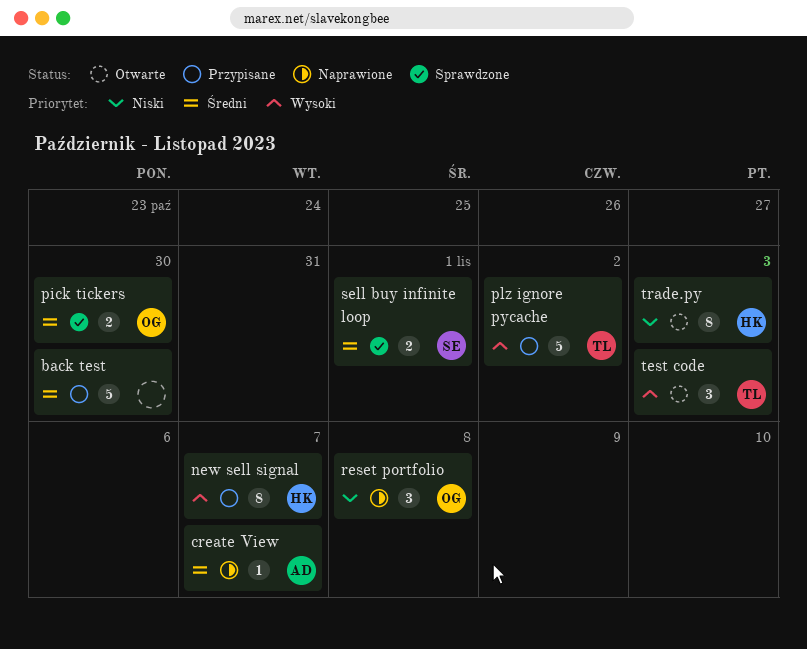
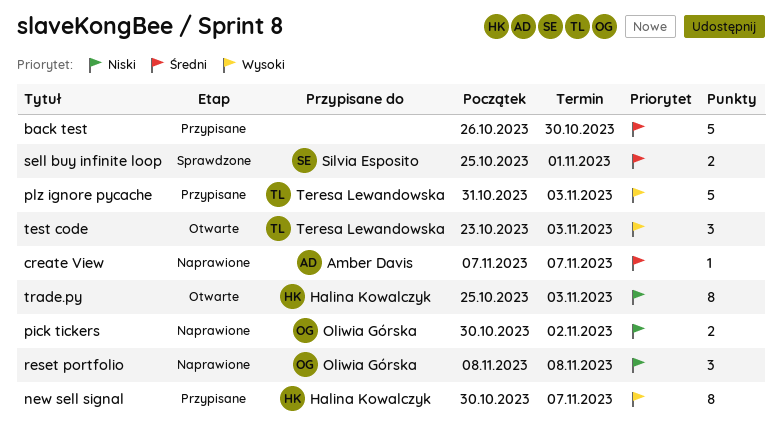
pick tickers, status: Sprawdzone -> Naprawione
pick tickers, priority: Średni -> Niski
pick tickers, due: Oct 30 -> Nov 2
plz ignore pycache, due: Nov 2 -> Nov 3

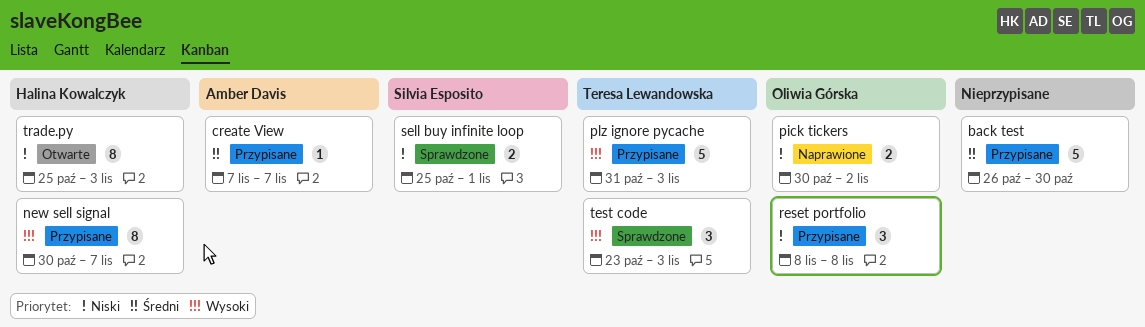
create View, status: Naprawione -> Przypisane
reset portfolio, status: Naprawione -> Przypisane
sell buy infinite loop, priority: Średni -> Niski
test code, status: Otwarte -> Sprawdzone

